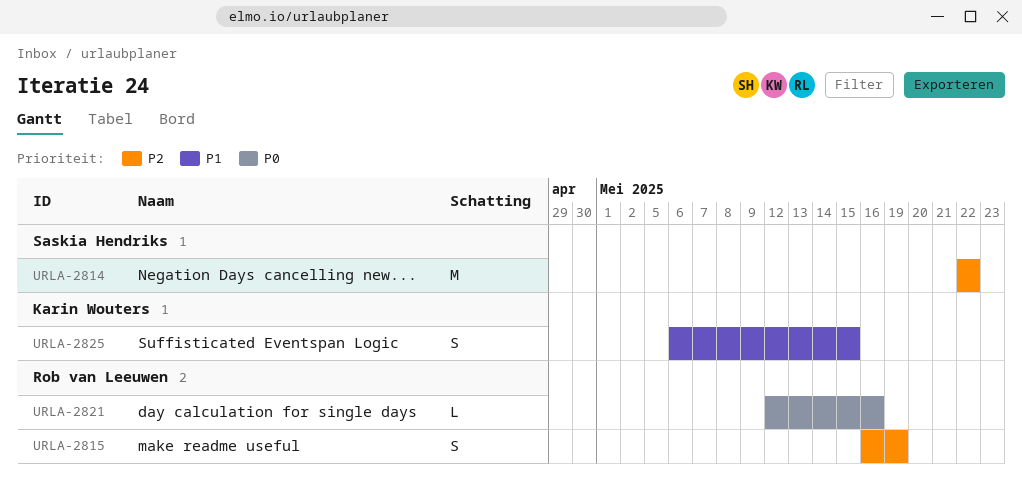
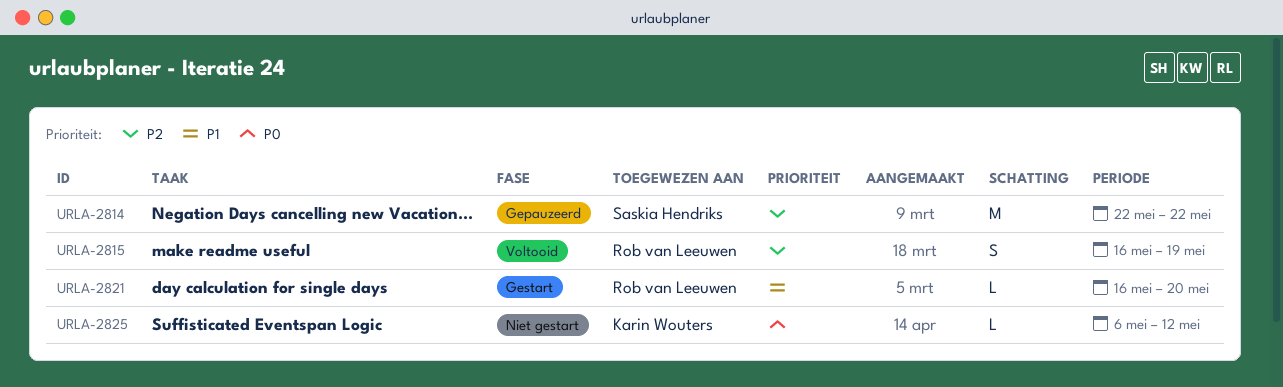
URLA-2821, priority: P0 -> P1
URLA-2821, start: May 12 -> May 16
URLA-2821, due: May 16 -> May 20
URLA-2825, priority: P1 -> P0
URLA-2825, estimate: S -> L
URLA-2825, due: May 15 -> May 12

